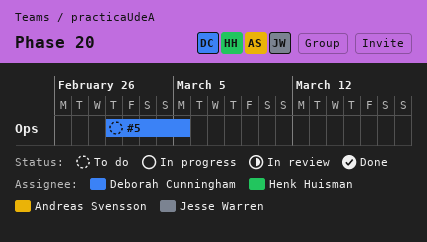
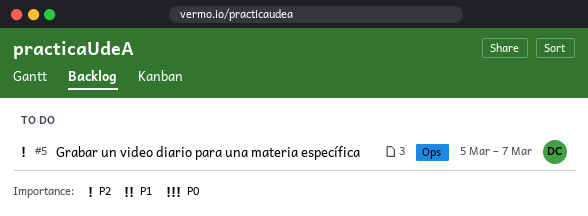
#5, start: Mar 1 -> Mar 5
#5, due: Mar 5 -> Mar 7

